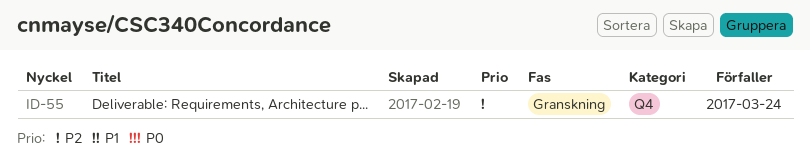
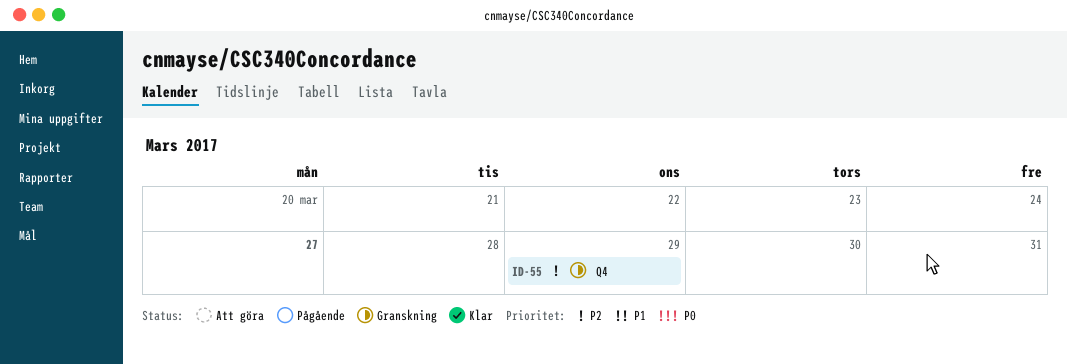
ID-55, due: Mar 24 -> Mar 29

